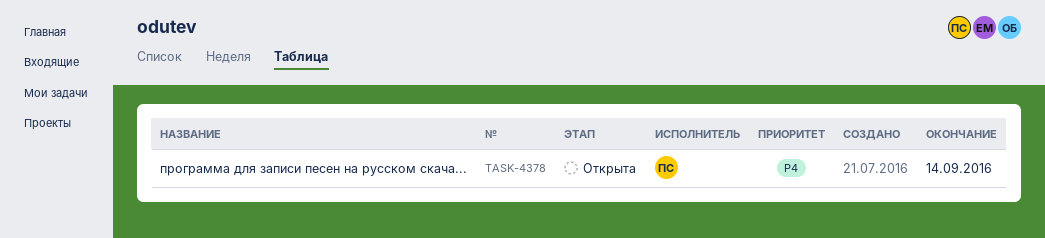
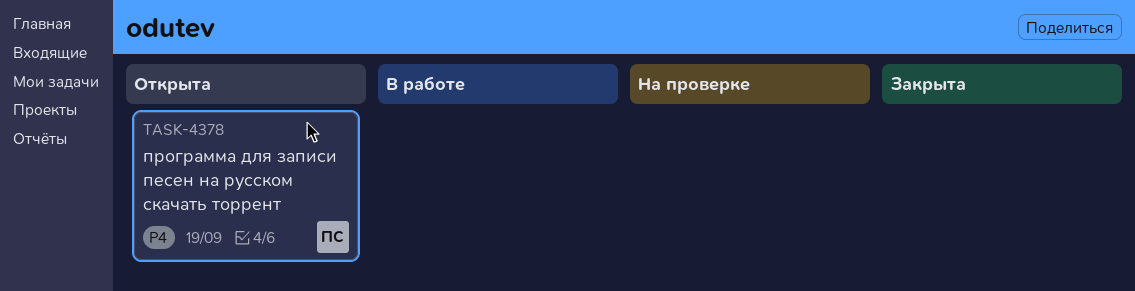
TASK-4378, due: Sep 14 -> Sep 19

